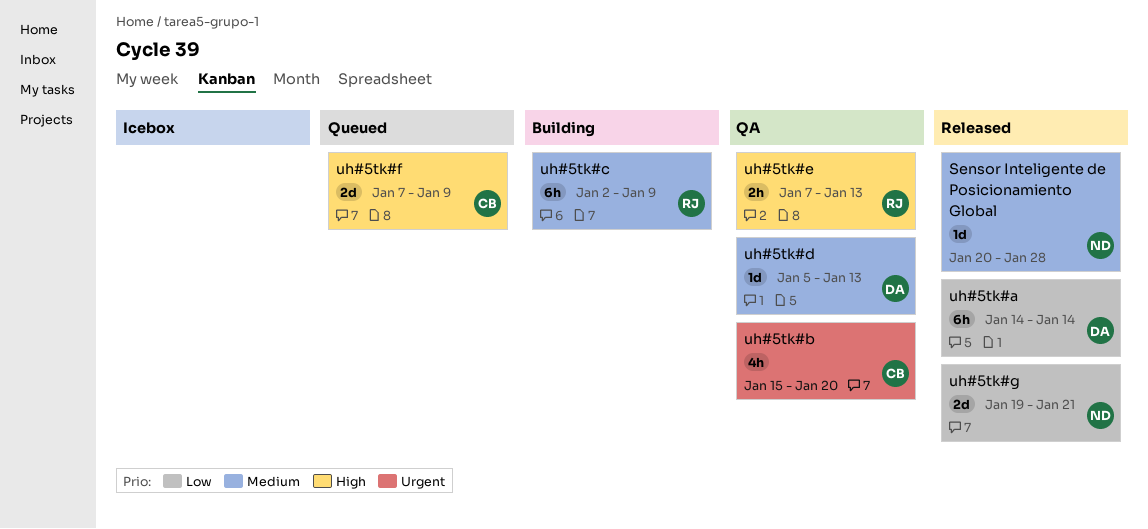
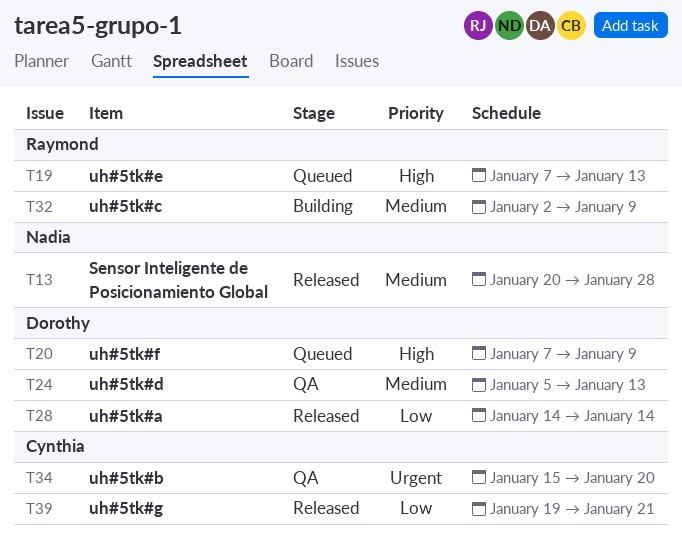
uh#5tk#e, status: QA -> Queued
uh#5tk#f, owner: Cynthia -> Dorothy
uh#5tk#g, owner: Nadia -> Cynthia

